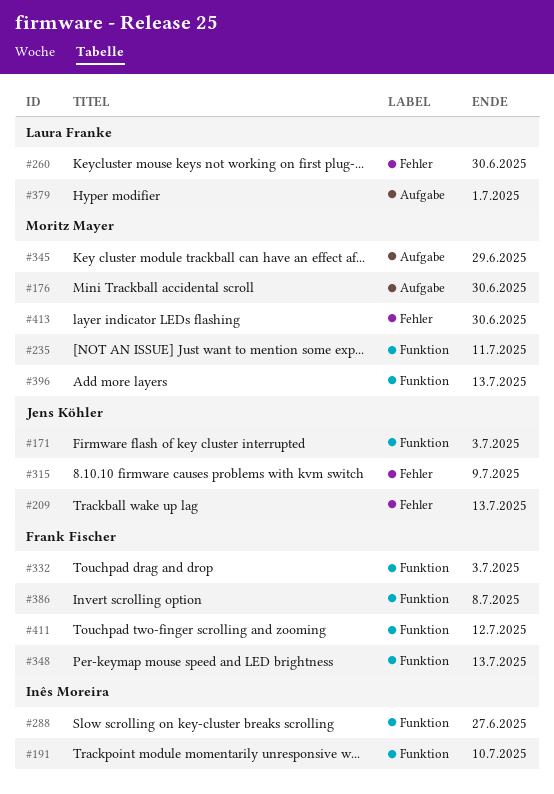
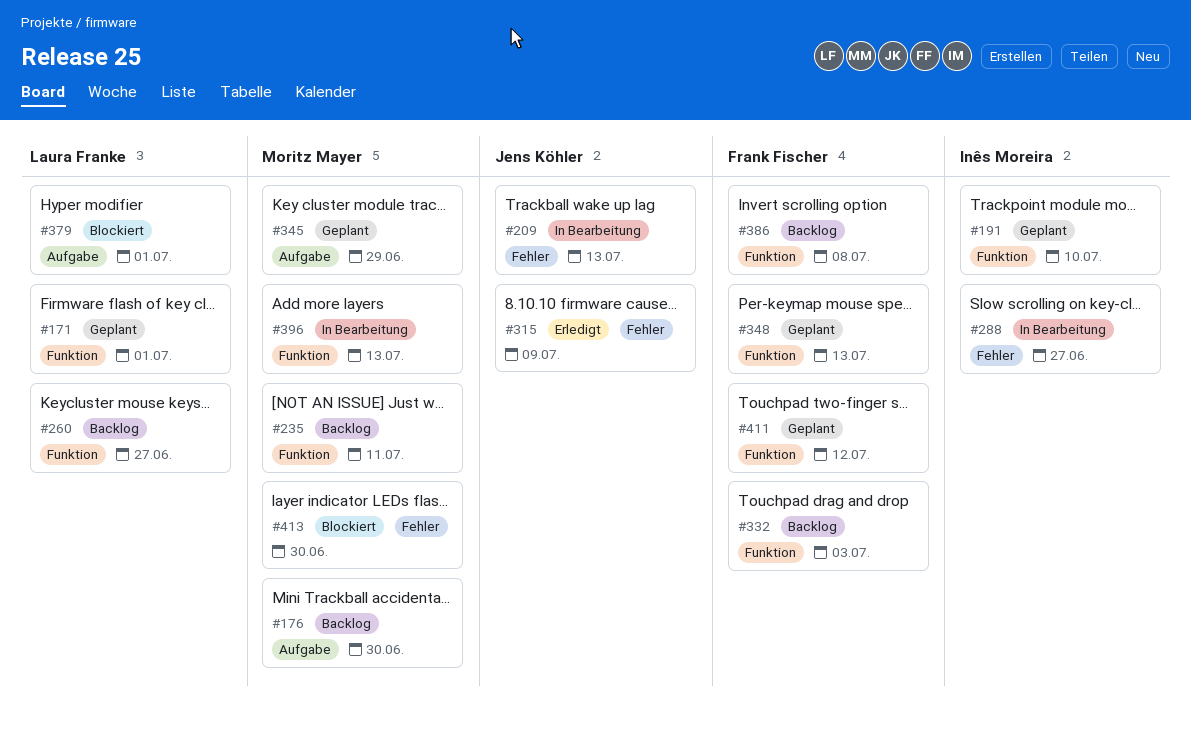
#171, owner: Jens Köhler -> Laura Franke
#171, due: Jul 3 -> Jul 1
#260, label: Fehler -> Funktion
#260, due: Jun 30 -> Jun 27
#288, label: Funktion -> Fehler

